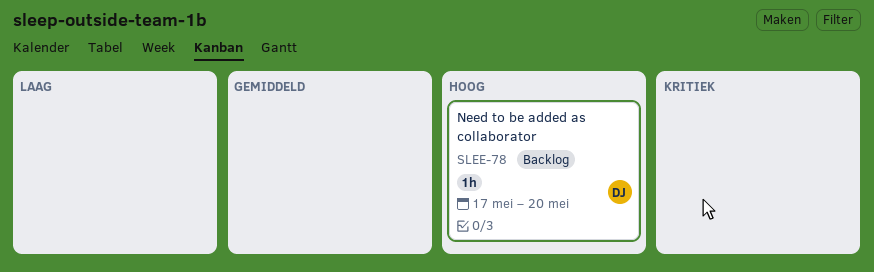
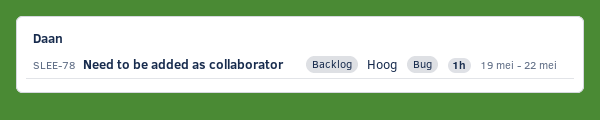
SLEE-78, start: May 17 -> May 19
SLEE-78, due: May 20 -> May 22

